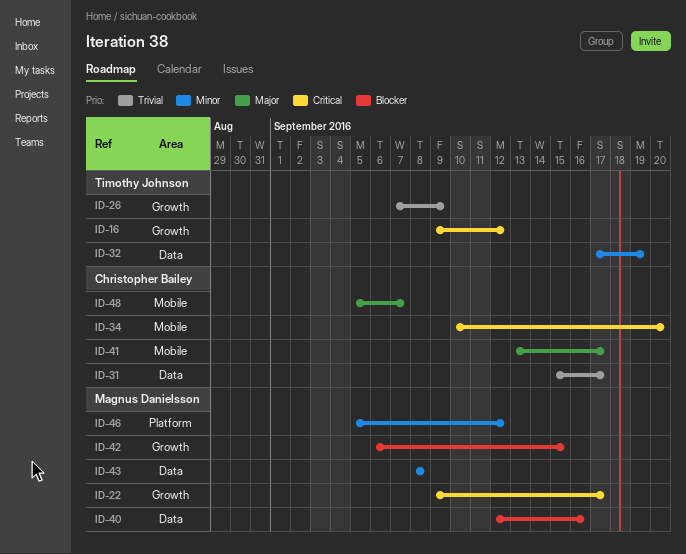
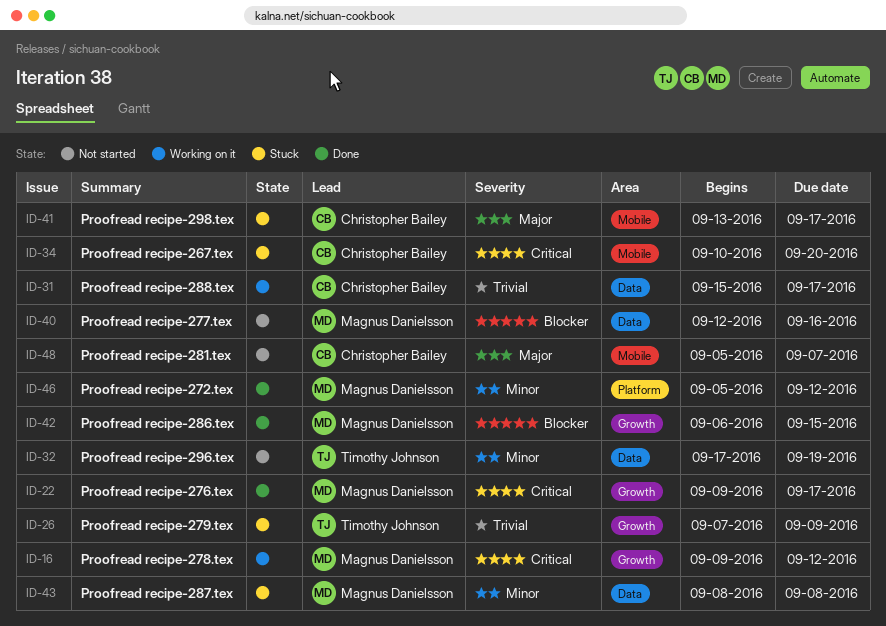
ID-16, owner: Timothy Johnson -> Magnus Danielsson

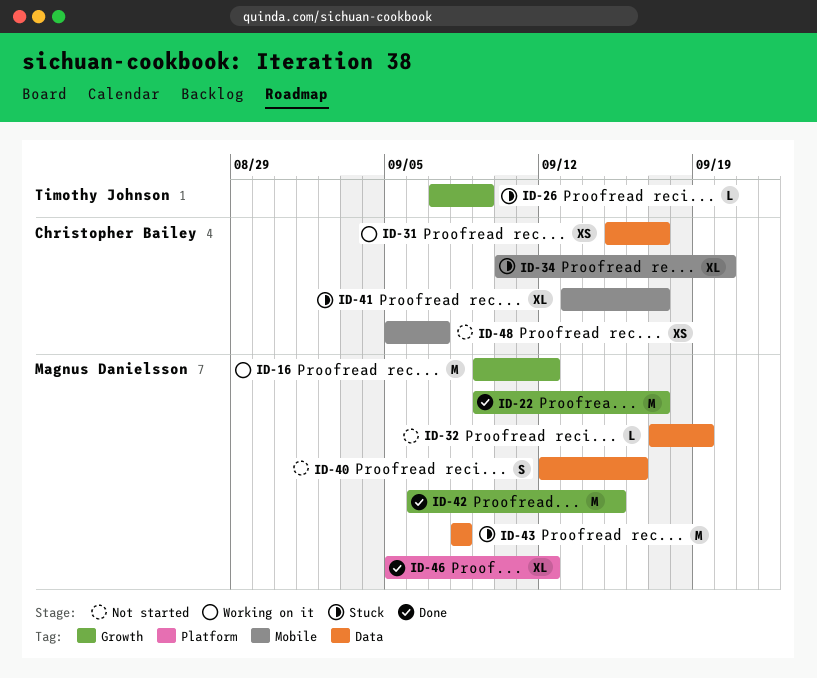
ID-32, owner: Timothy Johnson -> Magnus Danielsson

